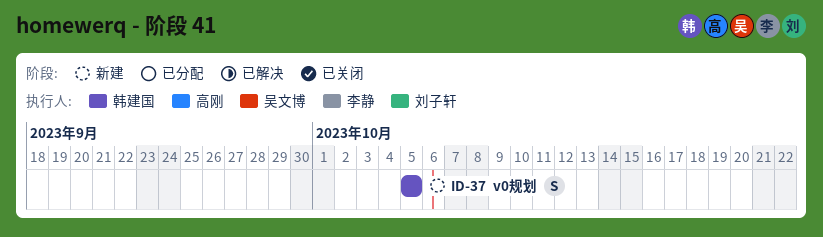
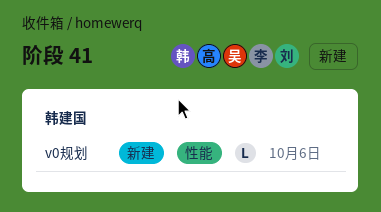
v0规划, estimate: S -> L
v0规划, due: Oct 5 -> Oct 6

